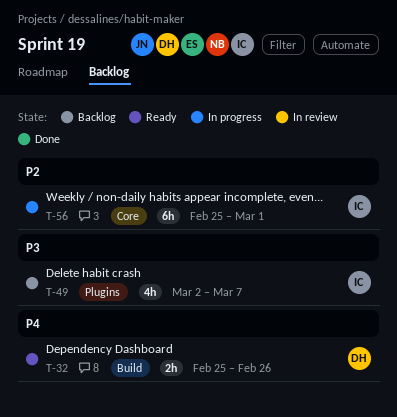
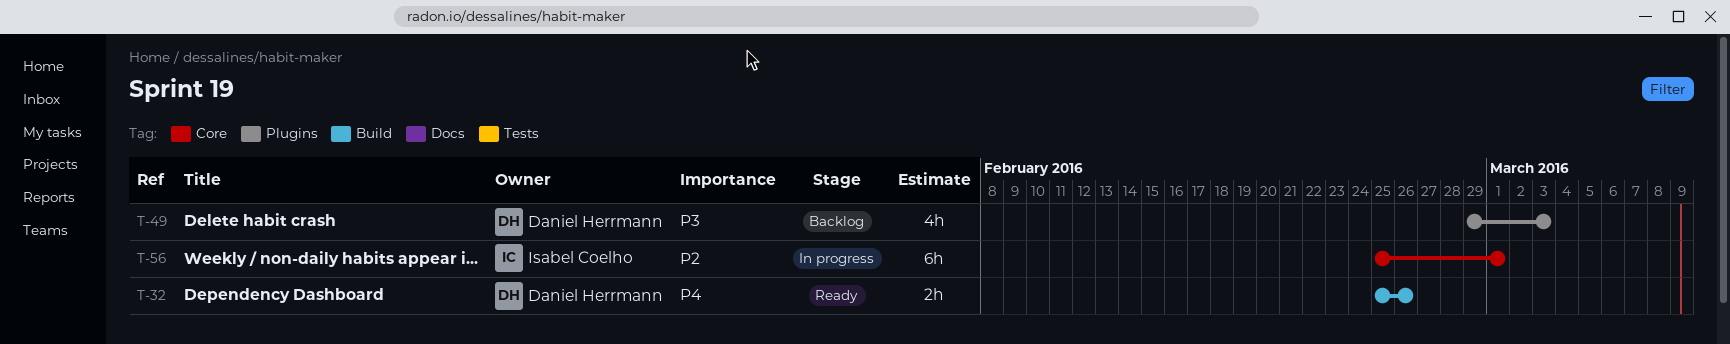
T-49, owner: Isabel Coelho -> Daniel Herrmann
T-49, start: Mar 2 -> Feb 29
T-49, due: Mar 7 -> Mar 3

